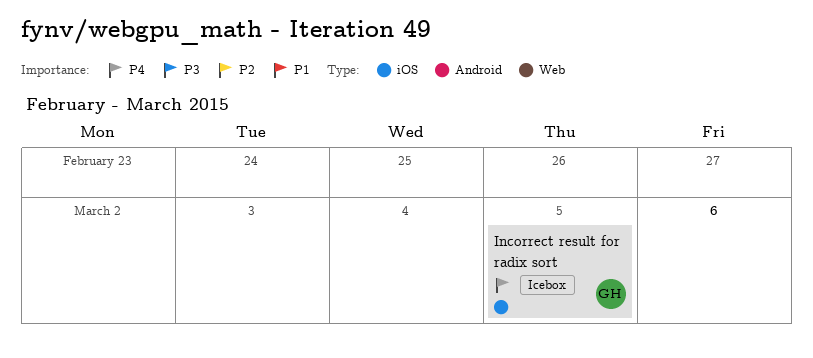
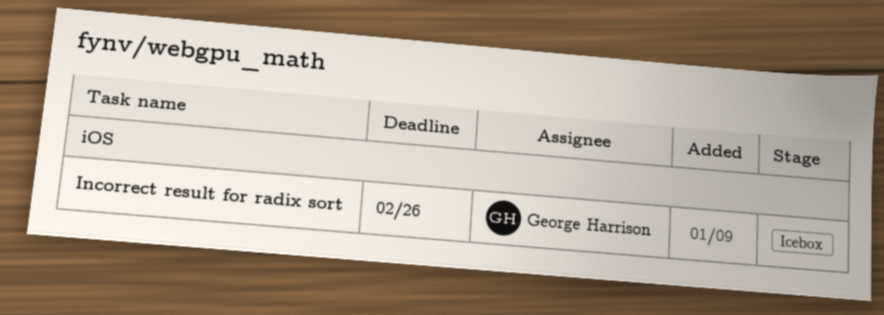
Incorrect result for radix sort, due: Mar 5 -> Feb 26

